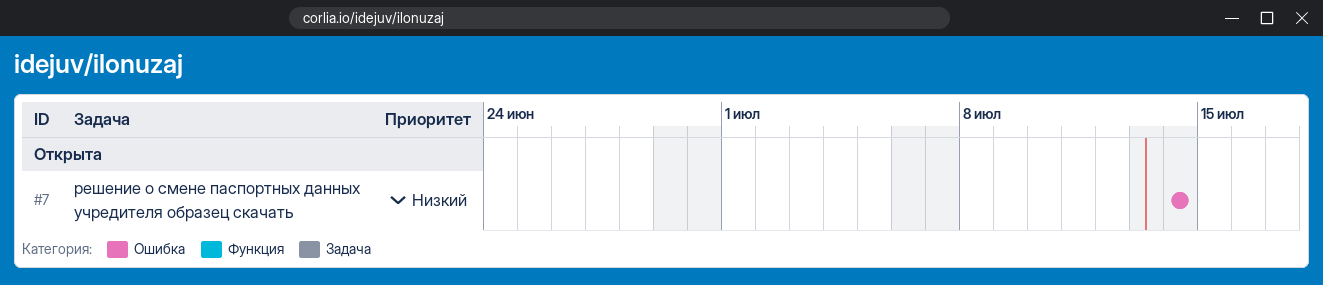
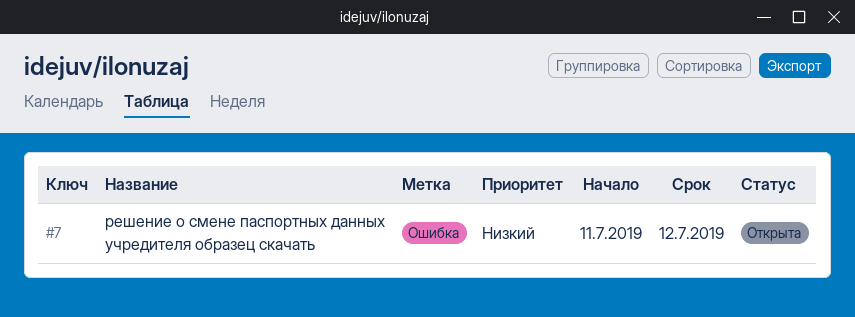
#7, start: Jul 14 -> Jul 11
#7, due: Jul 14 -> Jul 12

